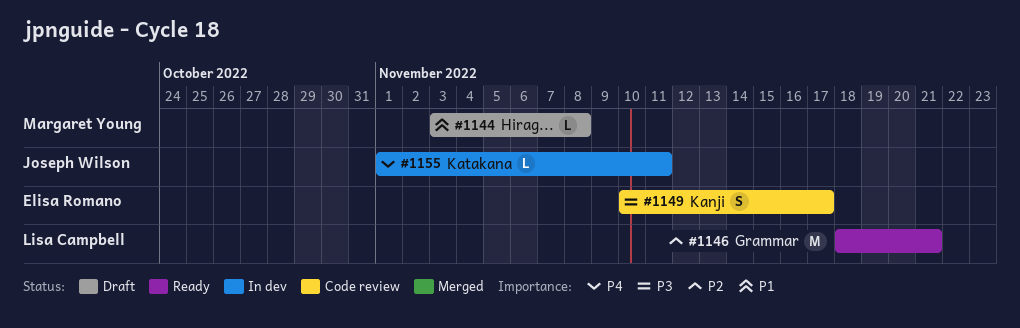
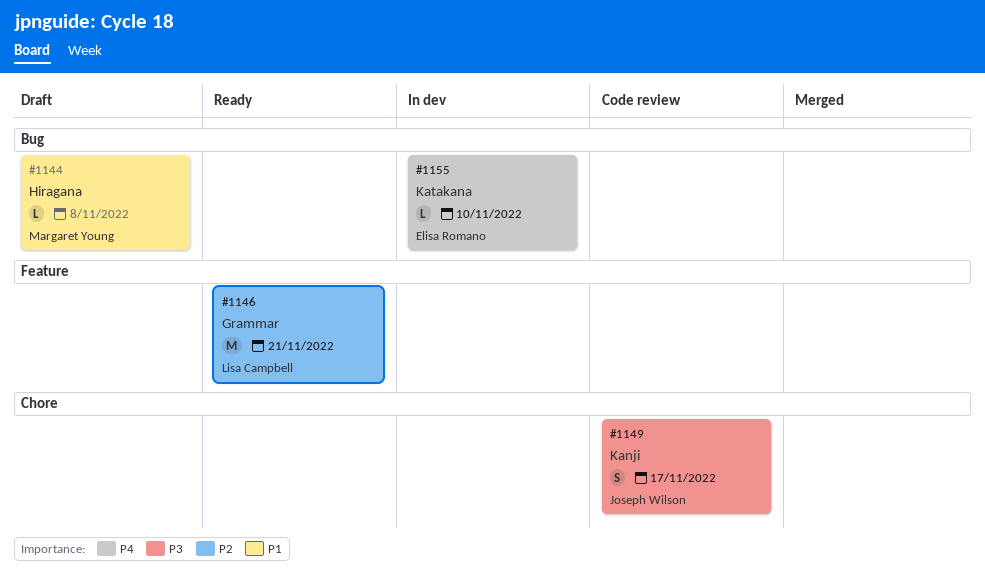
#1149, owner: Elisa Romano -> Joseph Wilson
#1155, owner: Joseph Wilson -> Elisa Romano
#1155, due: Nov 11 -> Nov 10

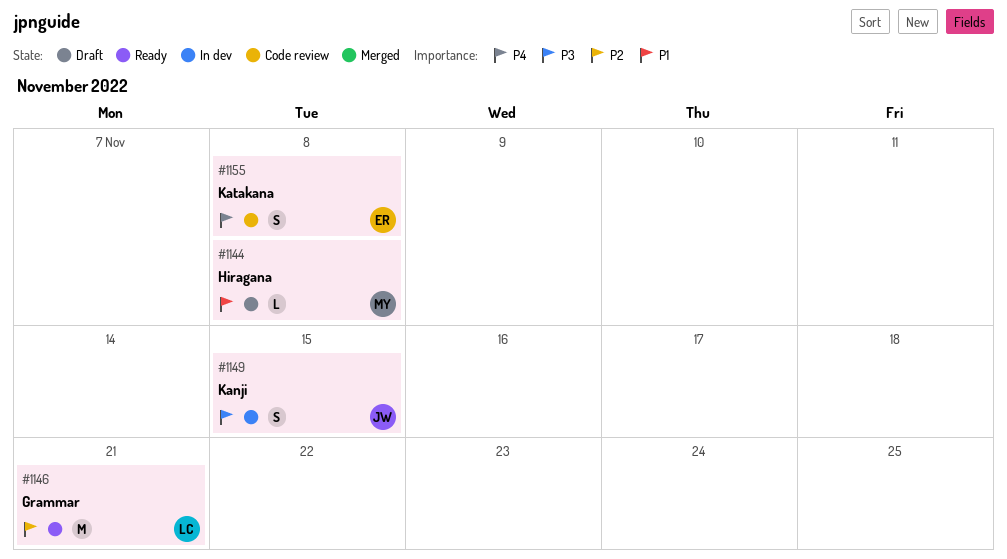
#1149, status: Code review -> In dev
#1149, due: Nov 17 -> Nov 15
#1155, status: In dev -> Code review
#1155, estimate: L -> S
#1155, due: Nov 10 -> Nov 8

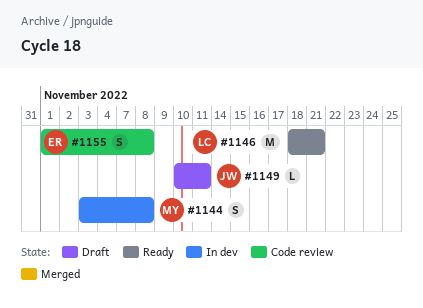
#1144, status: Draft -> In dev
#1144, estimate: L -> S
#1149, status: In dev -> Draft
#1149, estimate: S -> L
#1149, due: Nov 15 -> Nov 11

